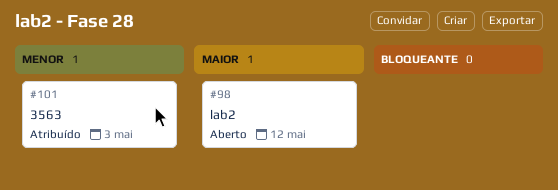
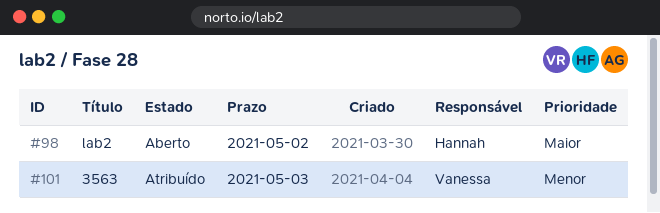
#98, due: May 12 -> May 2

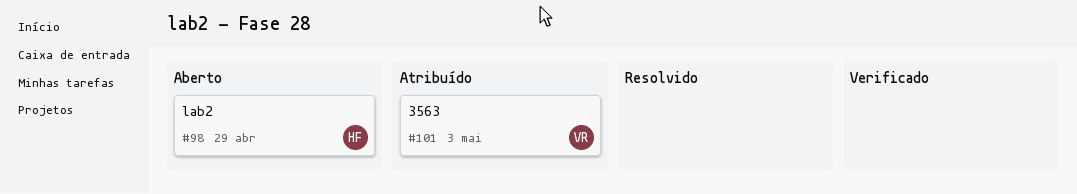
#98, due: May 2 -> Apr 29

